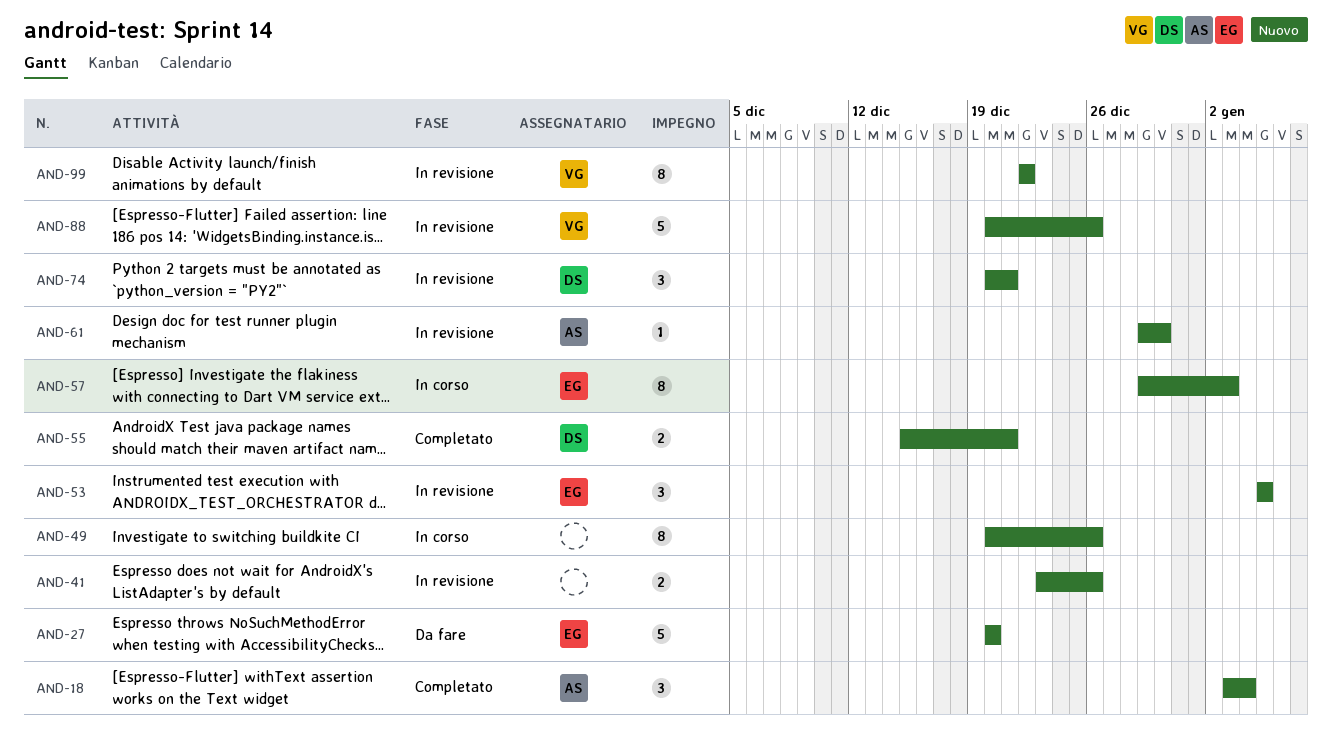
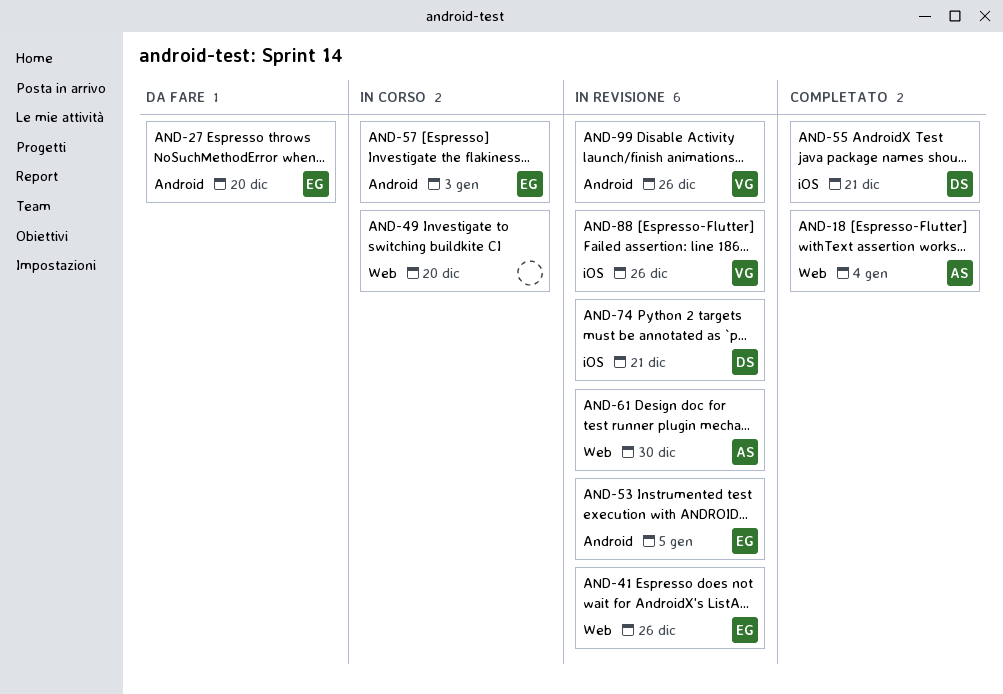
AND-41, owner: none -> EG
AND-49, due: Dec 26 -> Dec 20
AND-99, due: Dec 22 -> Dec 26

